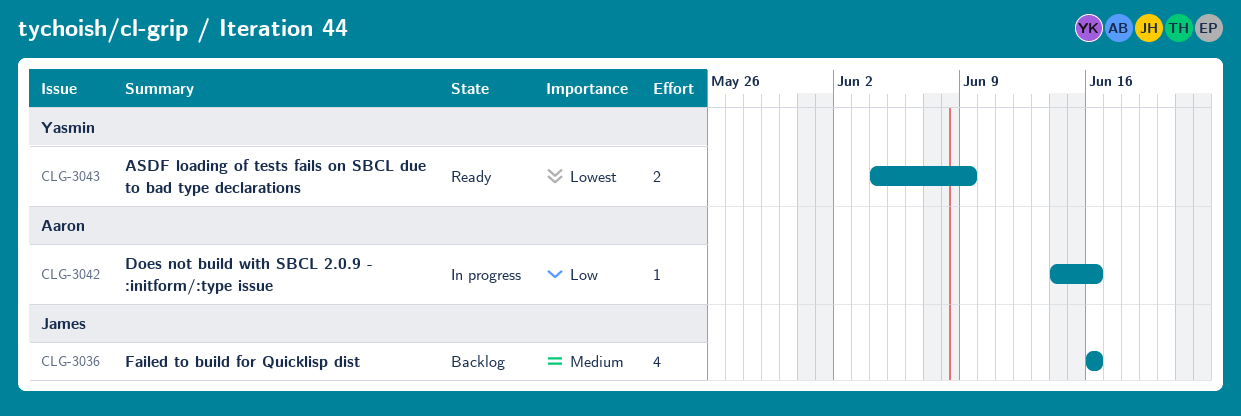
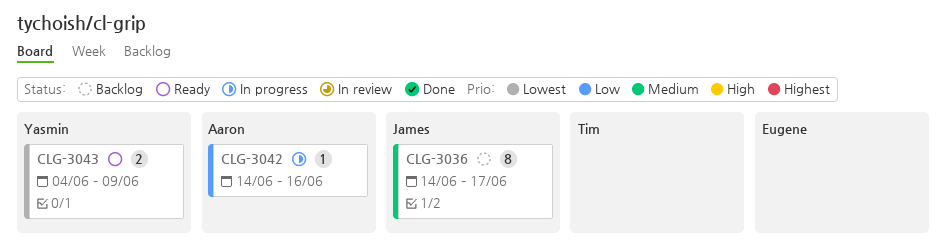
CLG-3036, estimate: 4 -> 8
CLG-3036, start: Jun 16 -> Jun 14
CLG-3036, due: Jun 16 -> Jun 17

